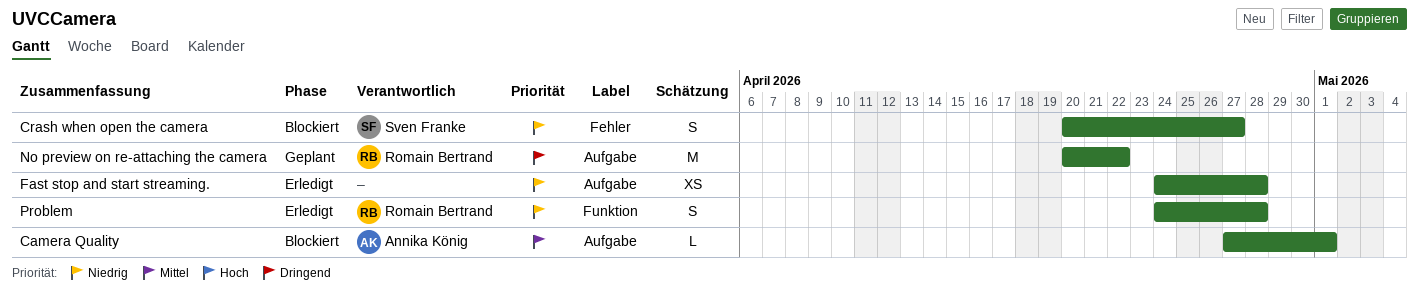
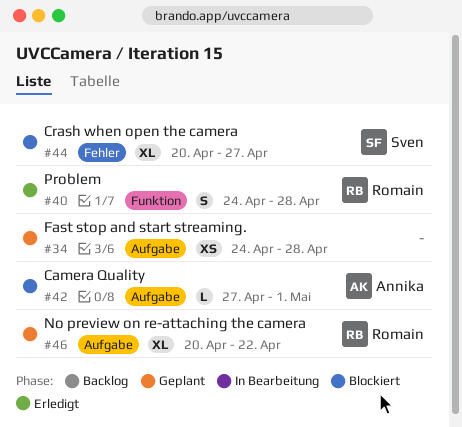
Crash when open the camera, estimate: S -> XL
Fast stop and start streaming., status: Erledigt -> Geplant
No preview on re-attaching the camera, estimate: M -> XL

